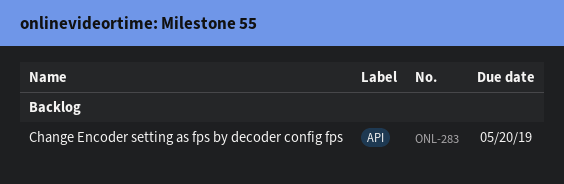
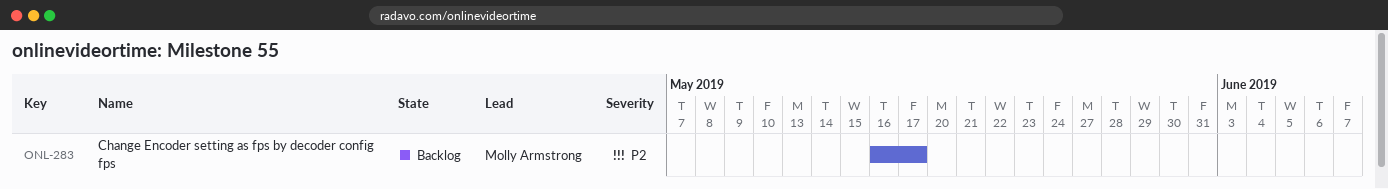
ONL-283, due: May 20 -> May 17

